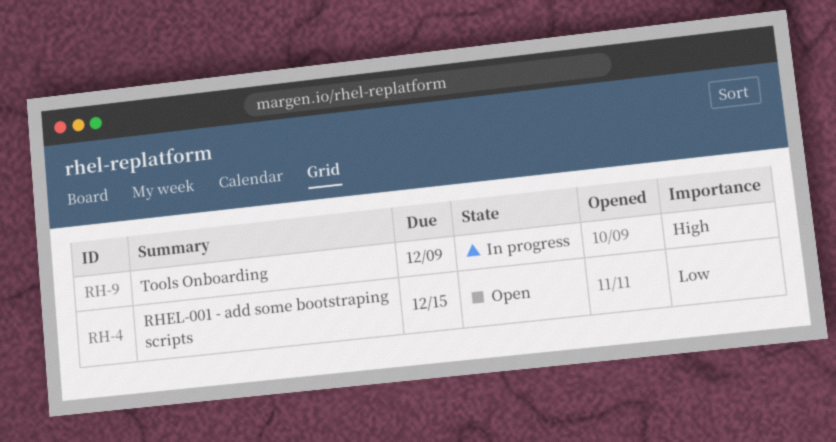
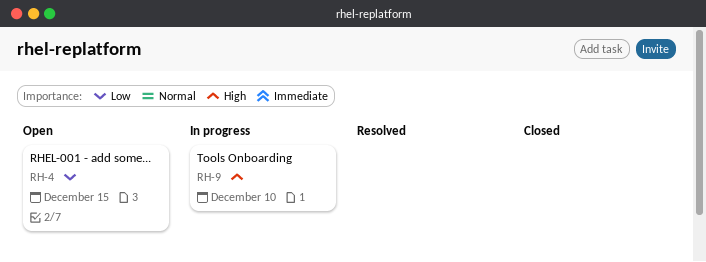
RH-9, due: Dec 9 -> Dec 10

